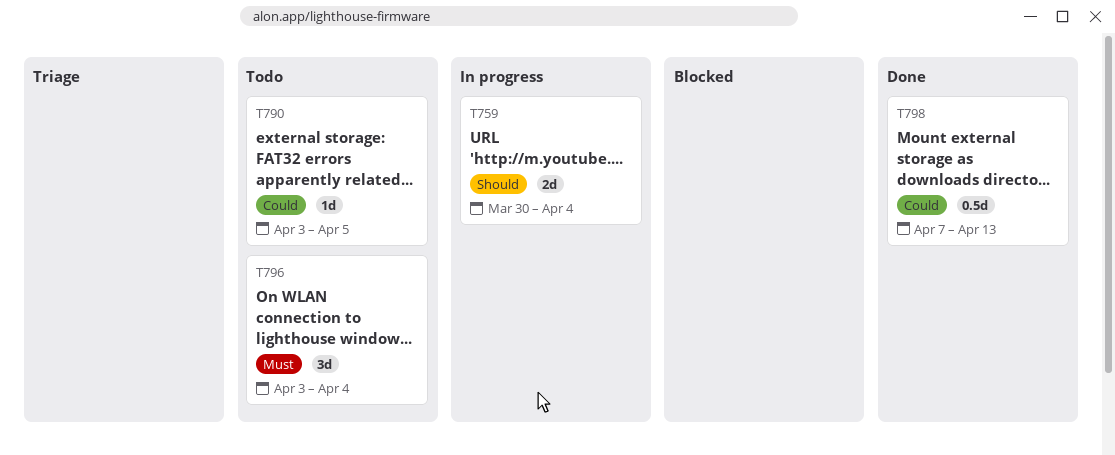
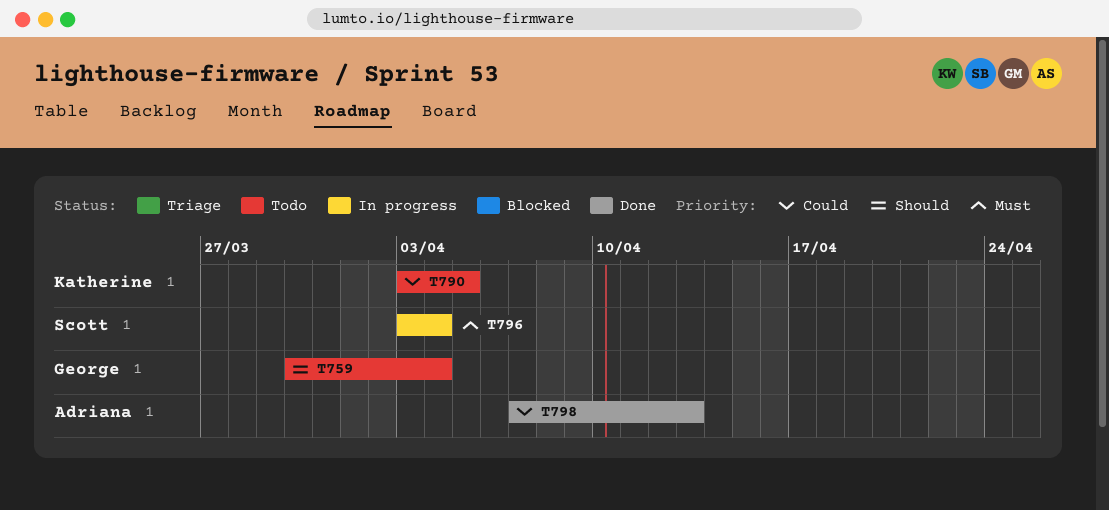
T759, status: In progress -> Todo
T796, status: Todo -> In progress

